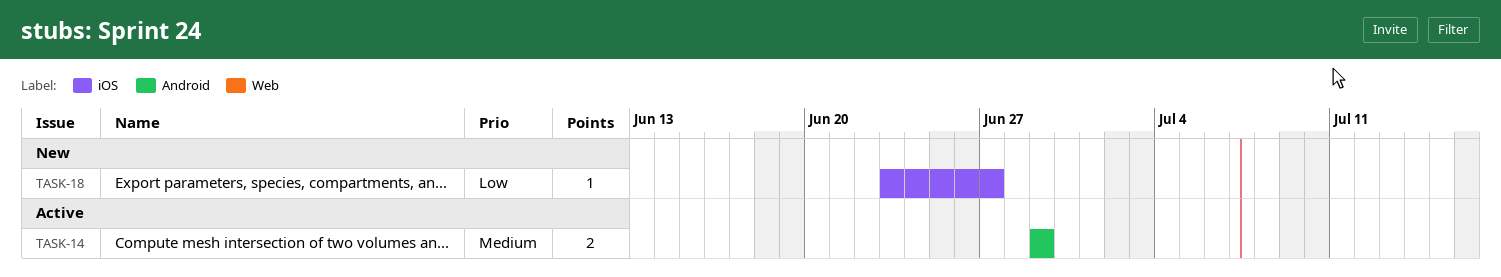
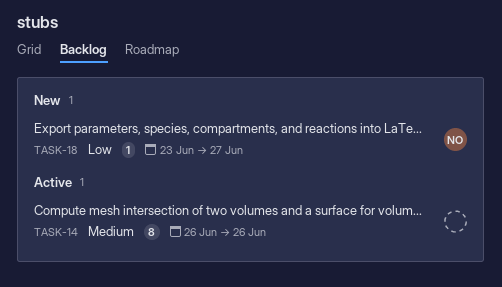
TASK-14, estimate: 2 -> 8
TASK-14, start: Jun 29 -> Jun 26
TASK-14, due: Jun 29 -> Jun 26

